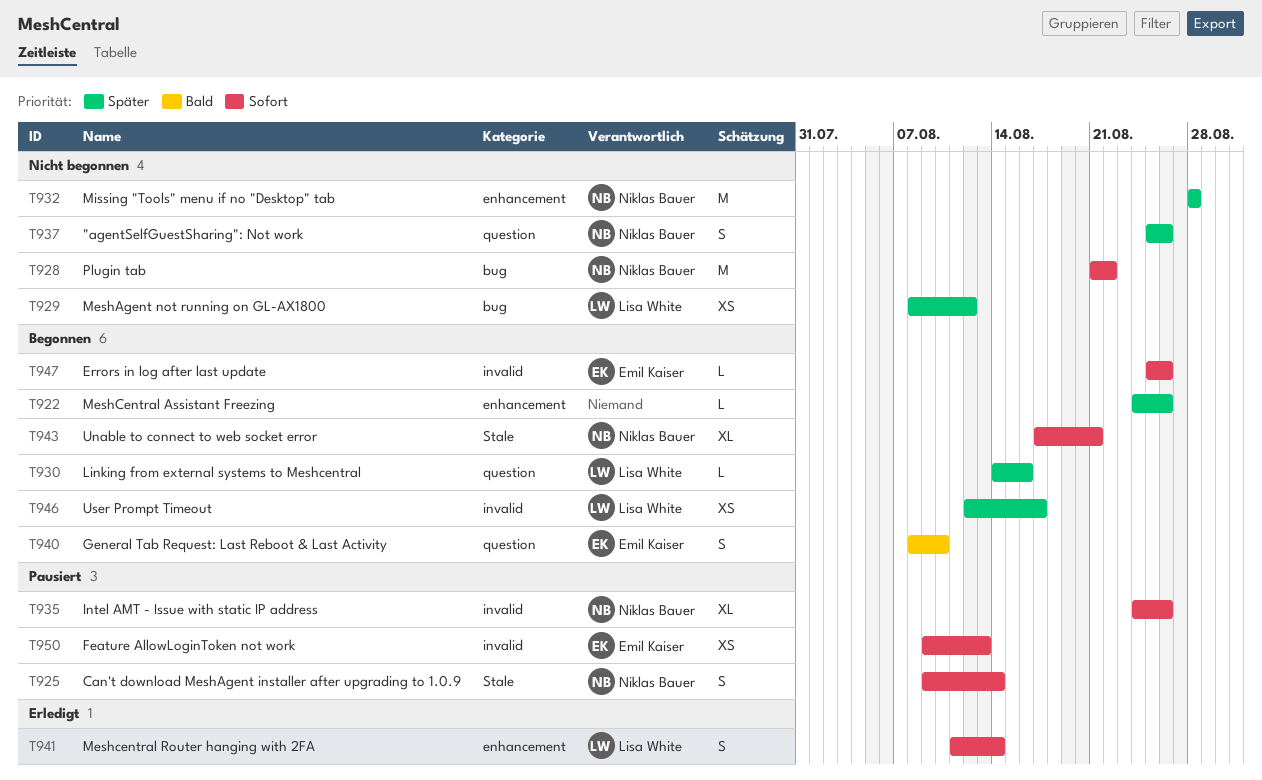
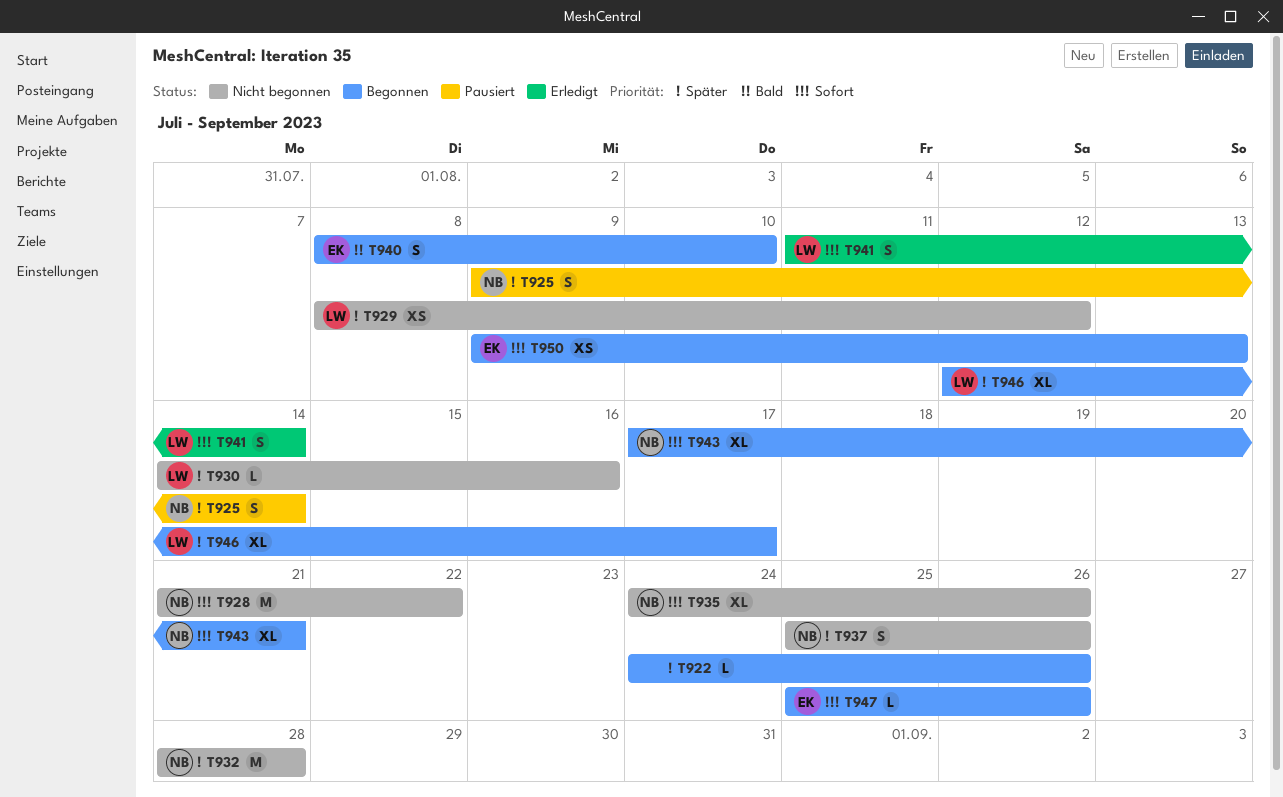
T925, priority: Sofort -> Später
T930, status: Begonnen -> Nicht begonnen
T935, status: Pausiert -> Nicht begonnen
T946, estimate: XS -> XL
T950, status: Pausiert -> Begonnen

